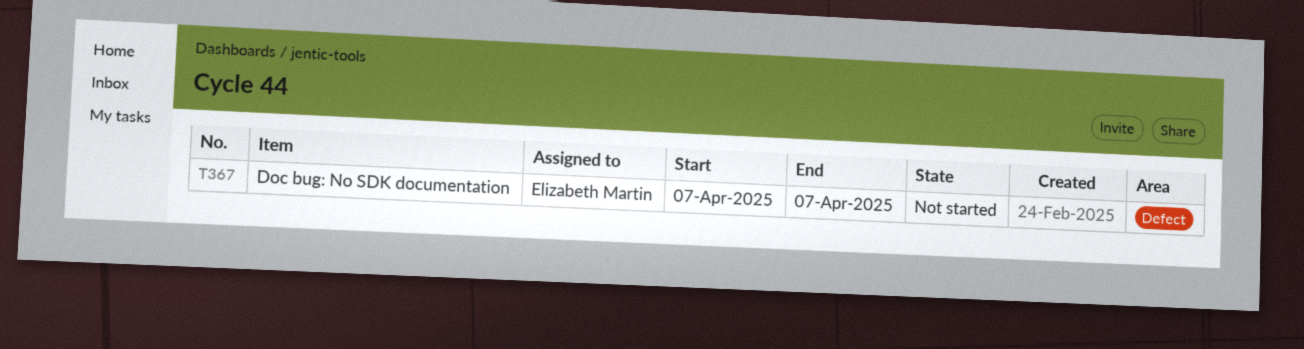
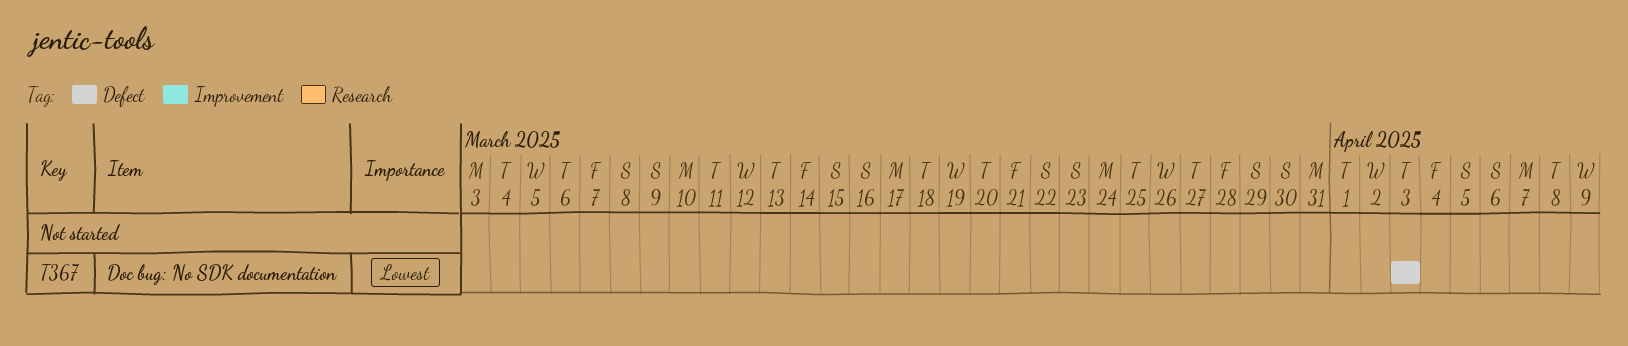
T367, start: Apr 7 -> Apr 3
T367, due: Apr 7 -> Apr 3

